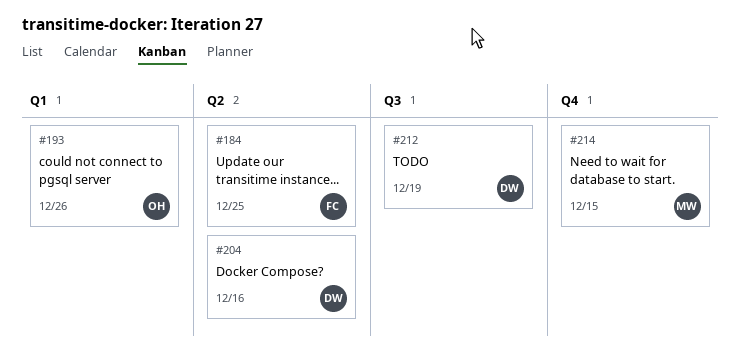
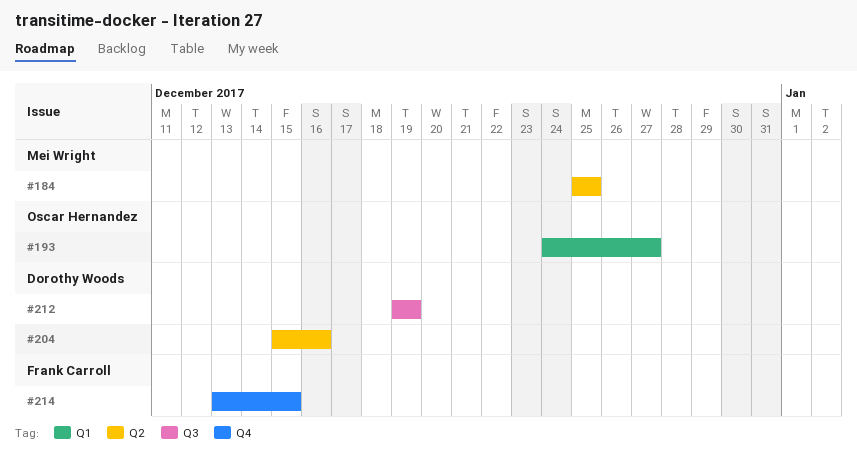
#184, owner: Frank Carroll -> Mei Wright
#193, due: Dec 26 -> Dec 27
#214, owner: Mei Wright -> Frank Carroll

